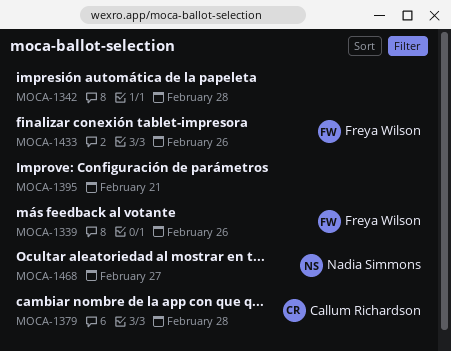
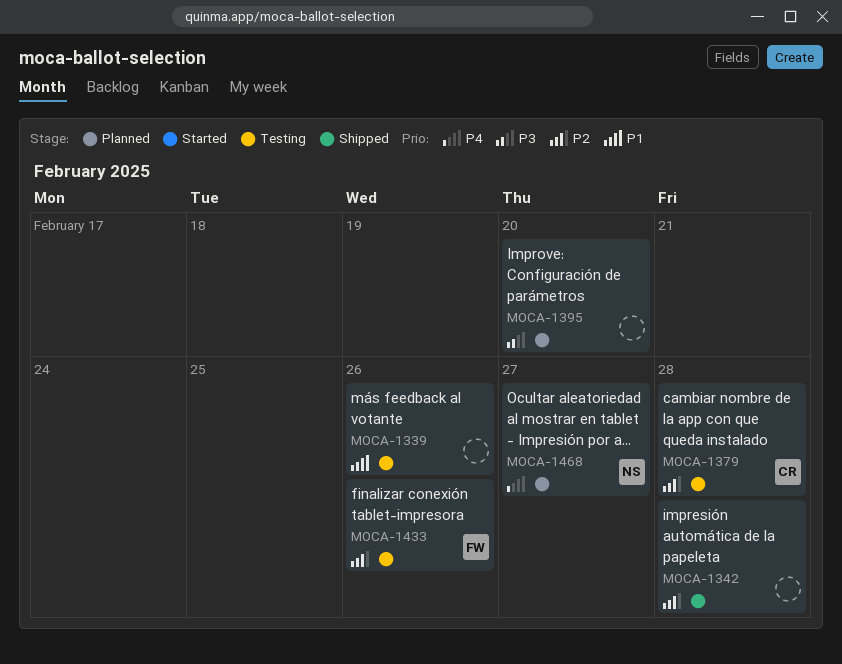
MOCA-1339, owner: Freya Wilson -> none
MOCA-1395, due: Feb 21 -> Feb 20

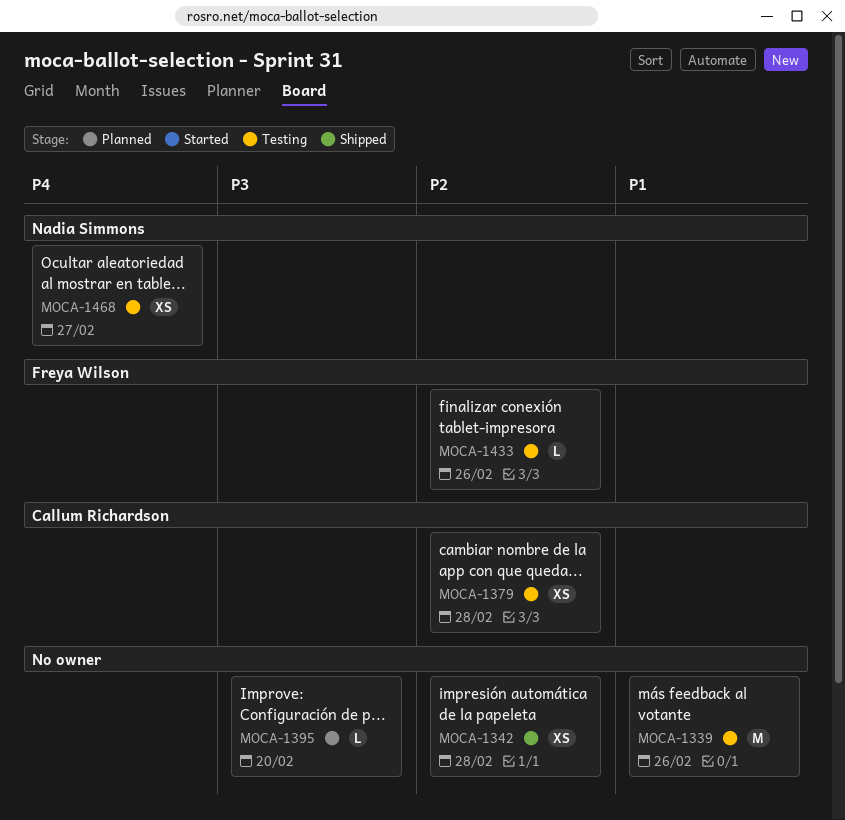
MOCA-1468, status: Planned -> Testing

